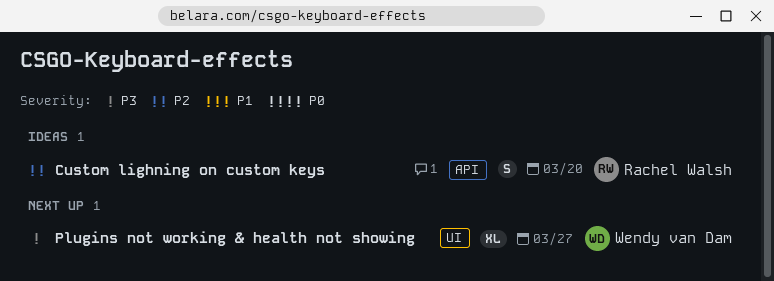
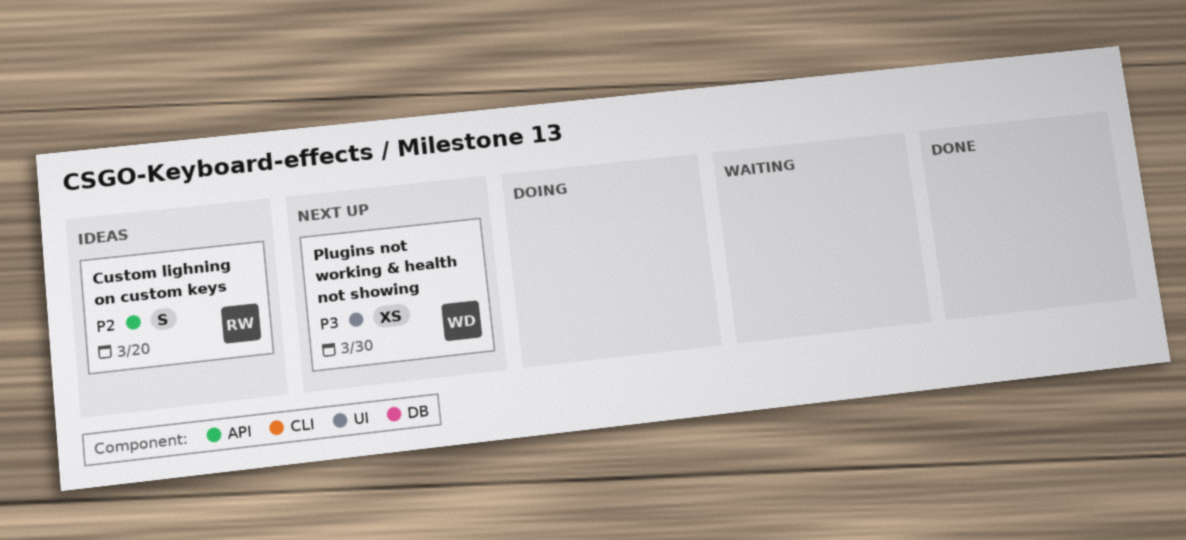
Plugins not working & health not showing, estimate: XL -> XS
Plugins not working & health not showing, due: Mar 27 -> Mar 30

